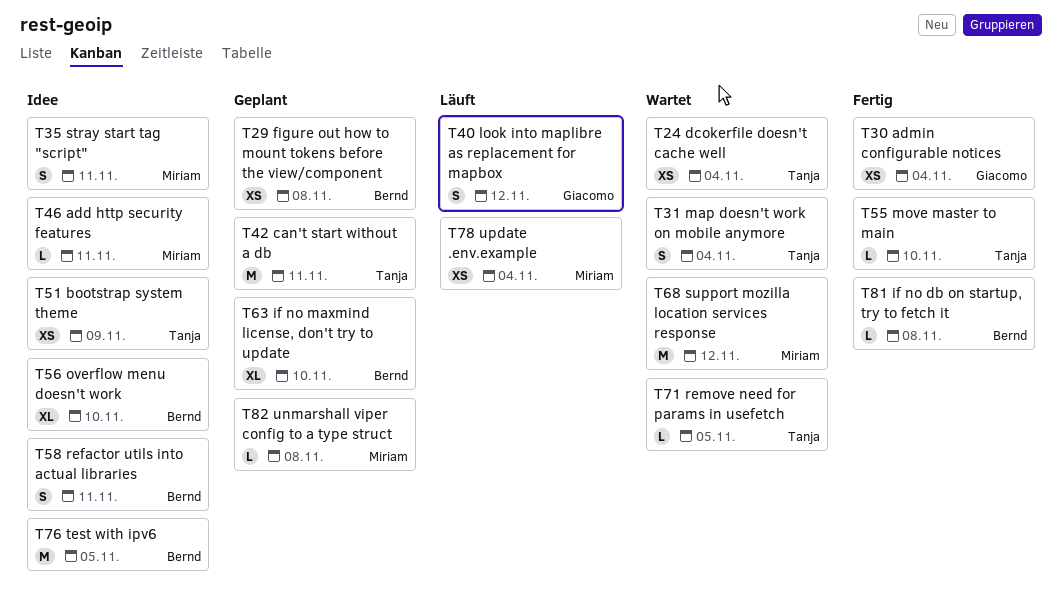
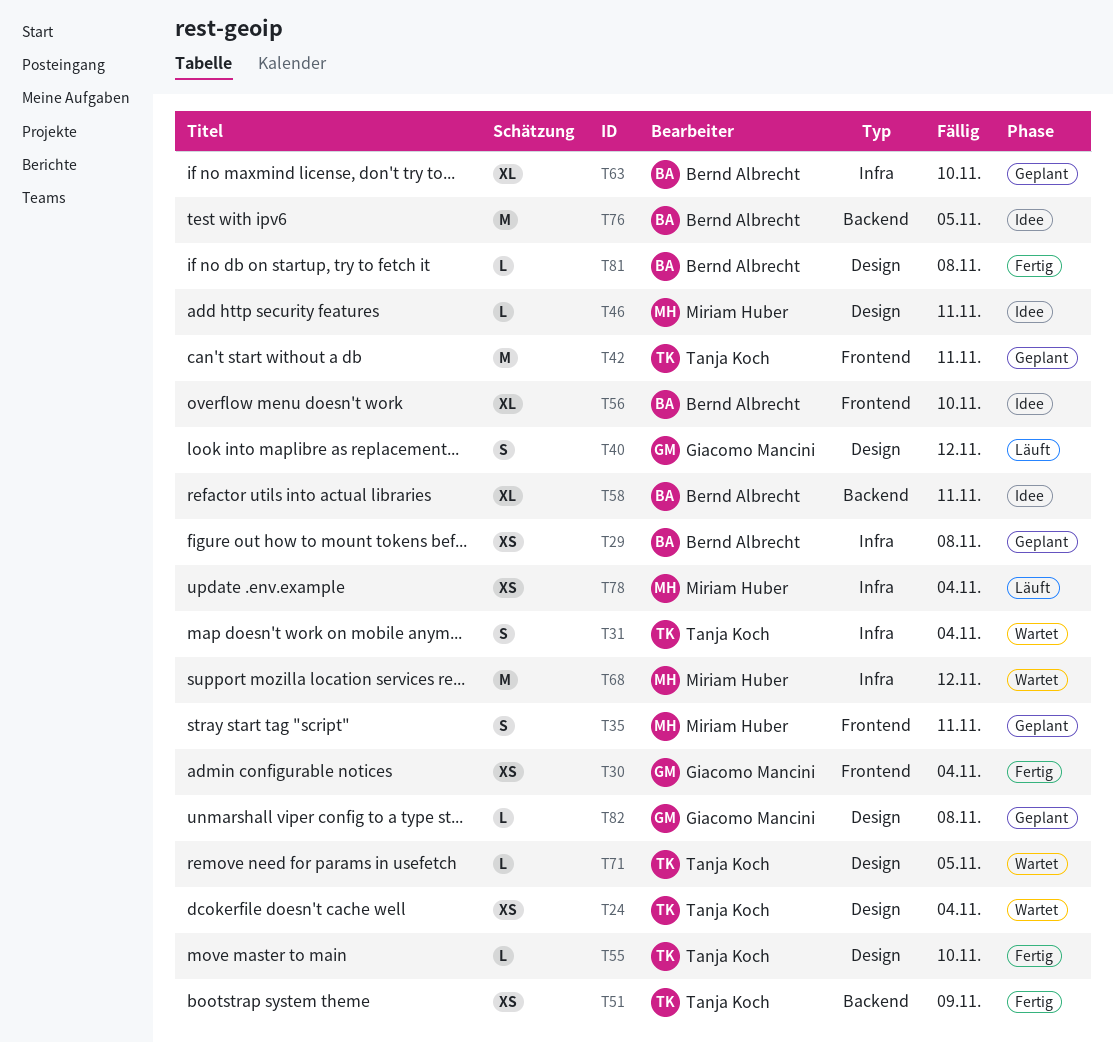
T35, status: Idee -> Geplant
T51, status: Idee -> Fertig
T58, estimate: S -> XL
T82, owner: Miriam Huber -> Giacomo Mancini

